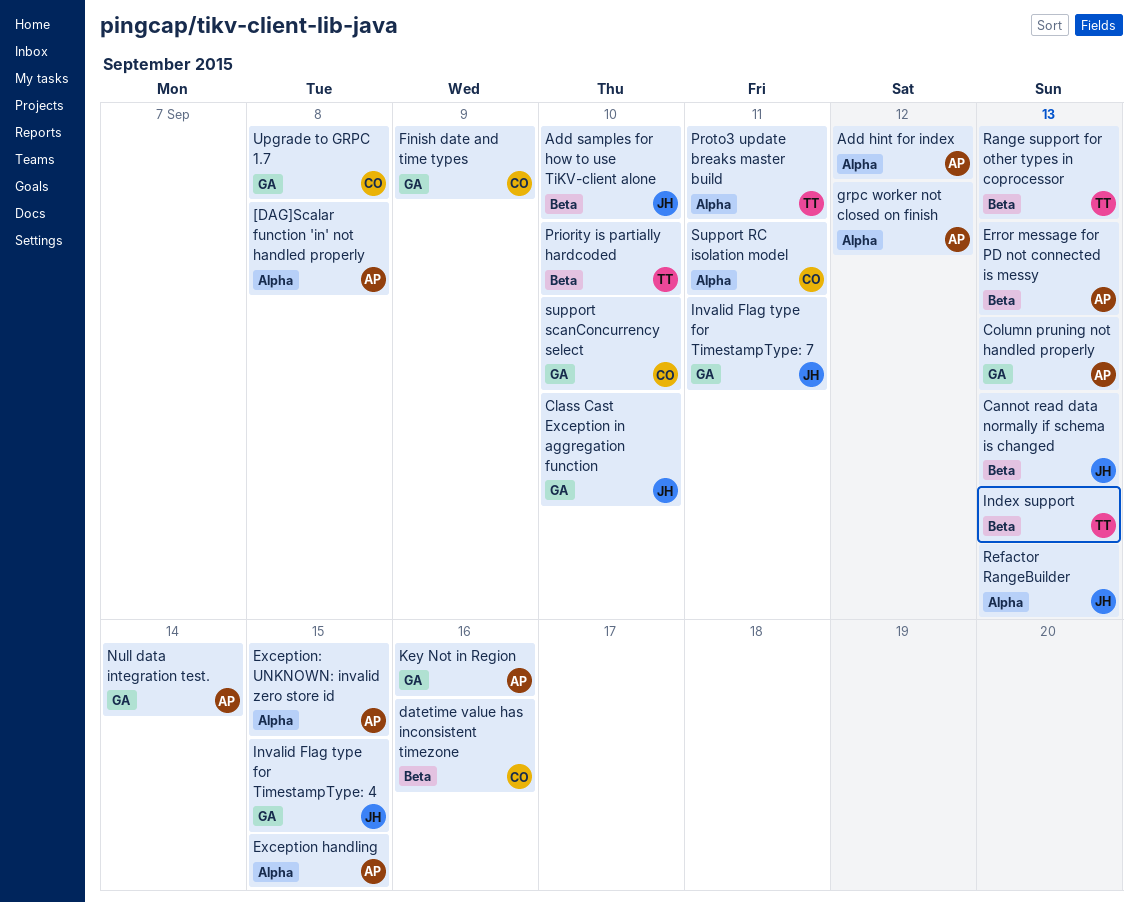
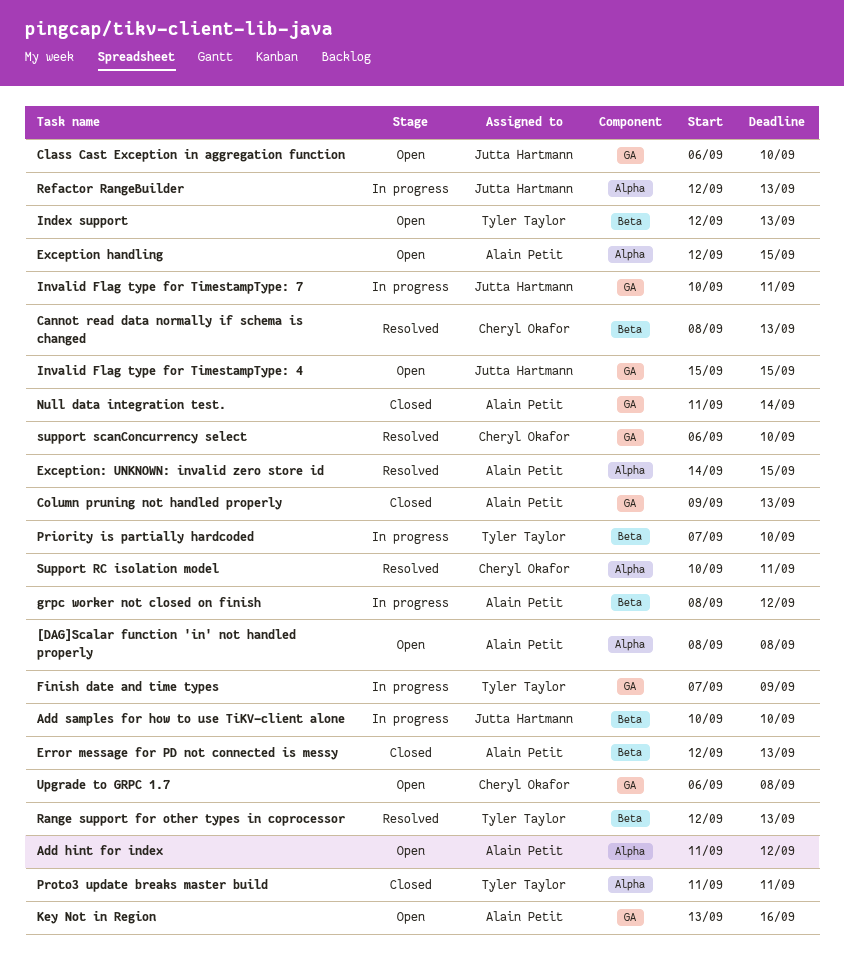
Cannot read data normally if schema is changed, owner: Jutta Hartmann -> Cheryl Okafor
datetime value has inconsistent timezone: present -> none
Finish date and time types, owner: Cheryl Okafor -> Tyler Taylor
grpc worker not closed on finish, label: Alpha -> Beta

